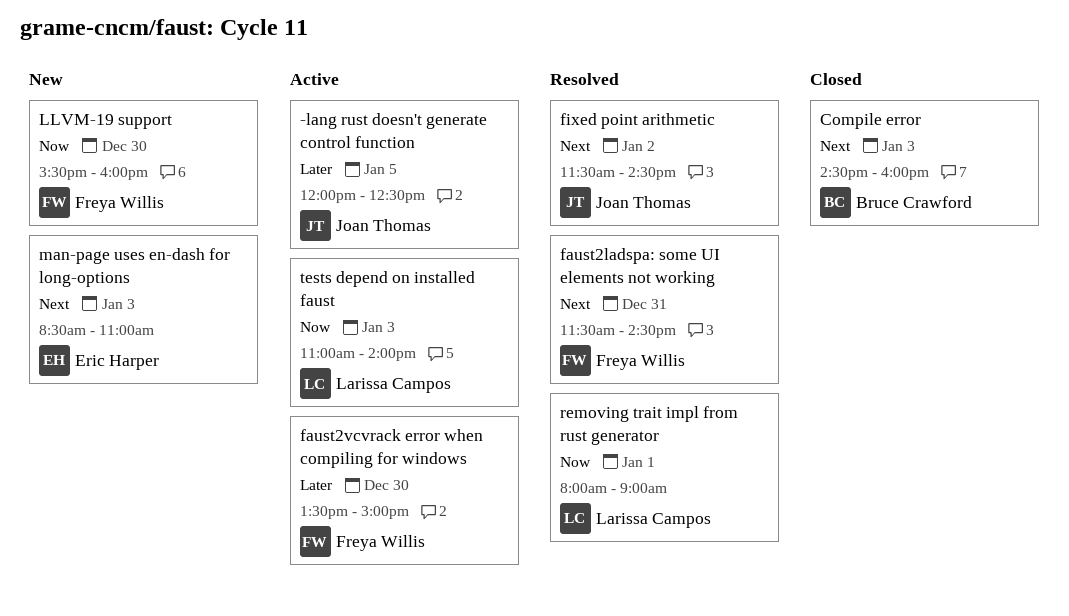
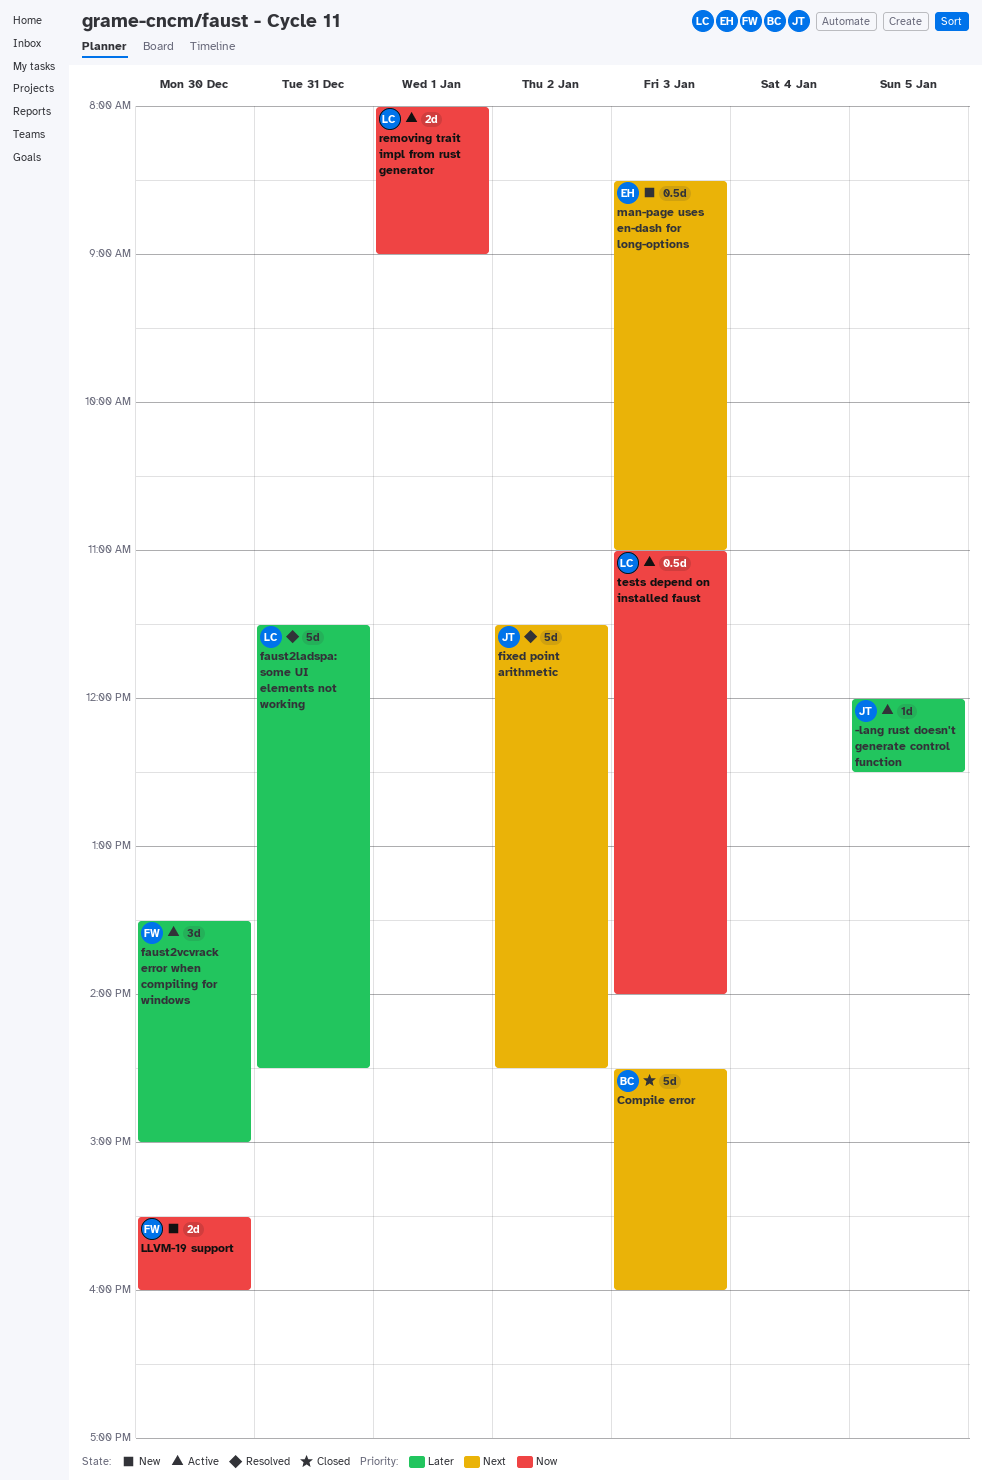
faust2ladspa: some UI elements not working, owner: Freya Willis -> Larissa Campos
faust2ladspa: some UI elements not working, priority: Next -> Later
removing trait impl from rust generator, status: Resolved -> Active

